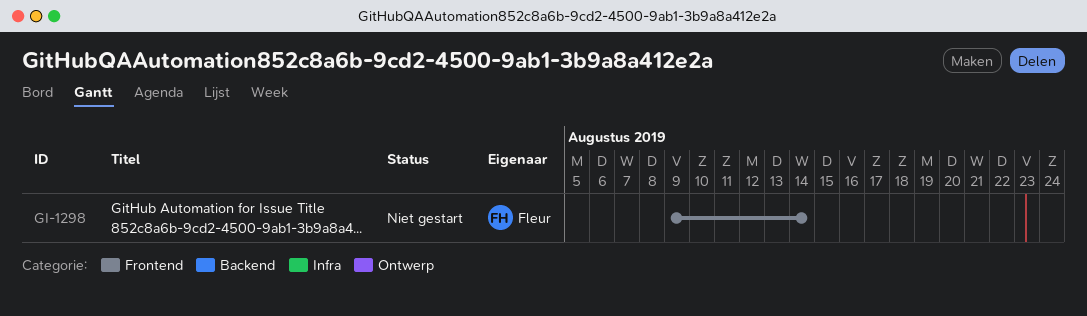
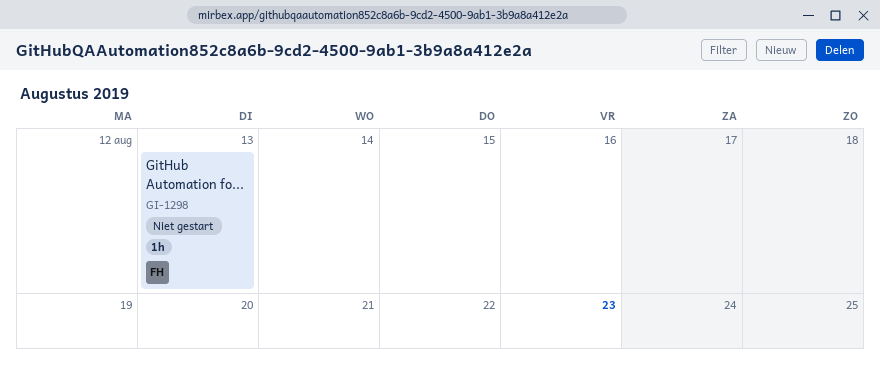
GI-1298, due: Aug 14 -> Aug 13

